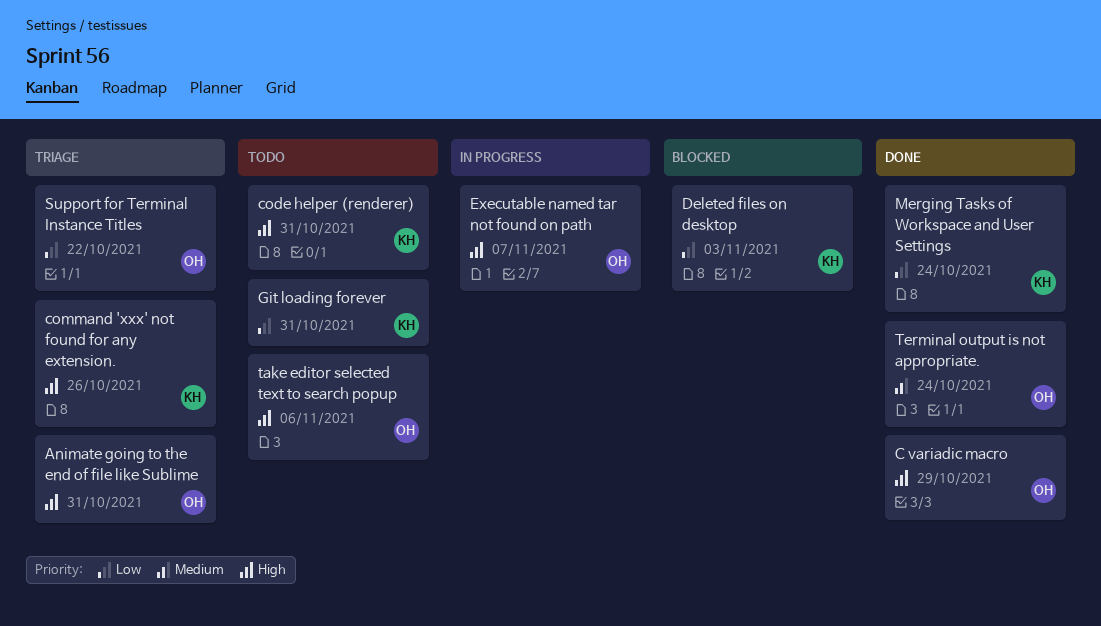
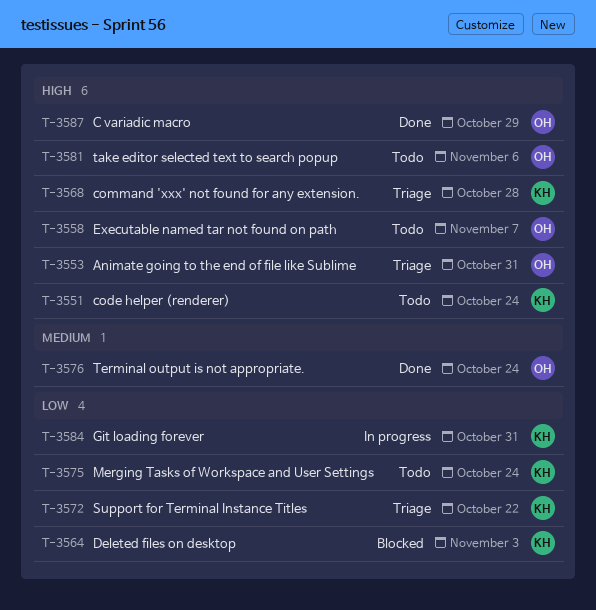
code helper (renderer), due: Oct 31 -> Oct 24
command 'xxx' not found for any extension., due: Oct 26 -> Oct 28
Executable named tar not found on path, status: In progress -> Todo
Git loading forever, status: Todo -> In progress
Merging Tasks of Workspace and User Settings, status: Done -> Todo
Support for Terminal Instance Titles, owner: OH -> KH

